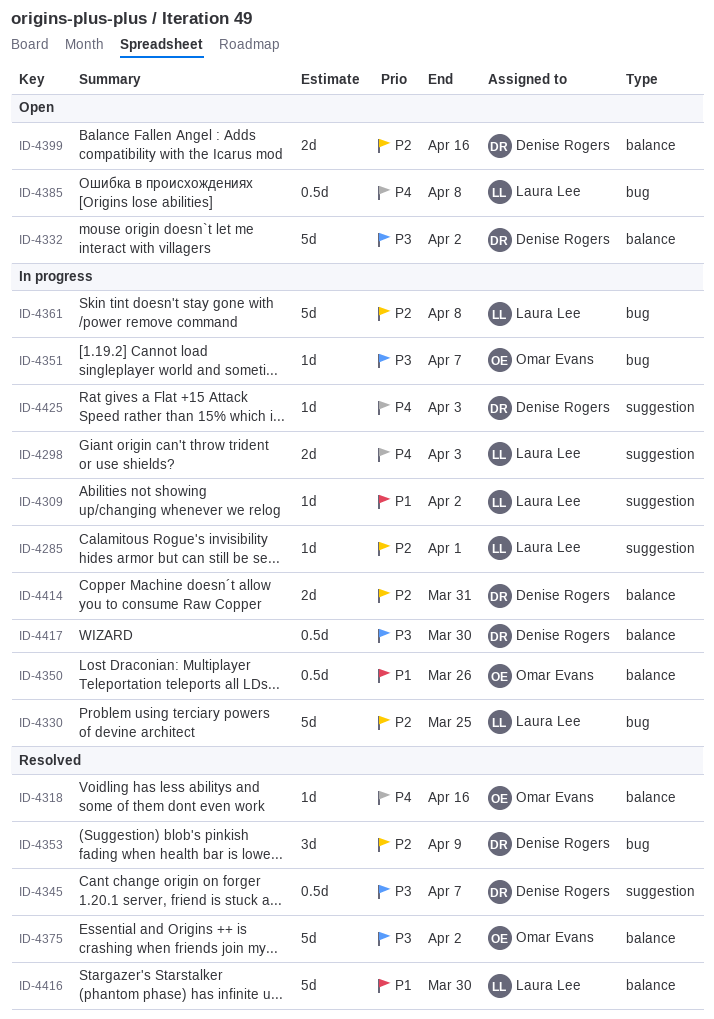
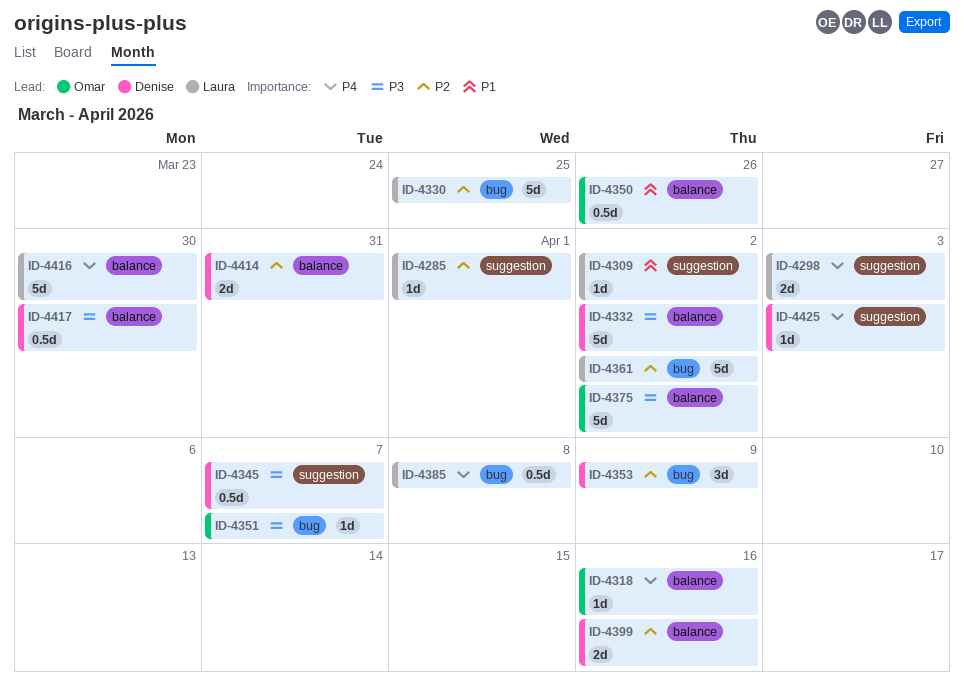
ID-4361, due: Apr 8 -> Apr 2
ID-4416, priority: P1 -> P4

